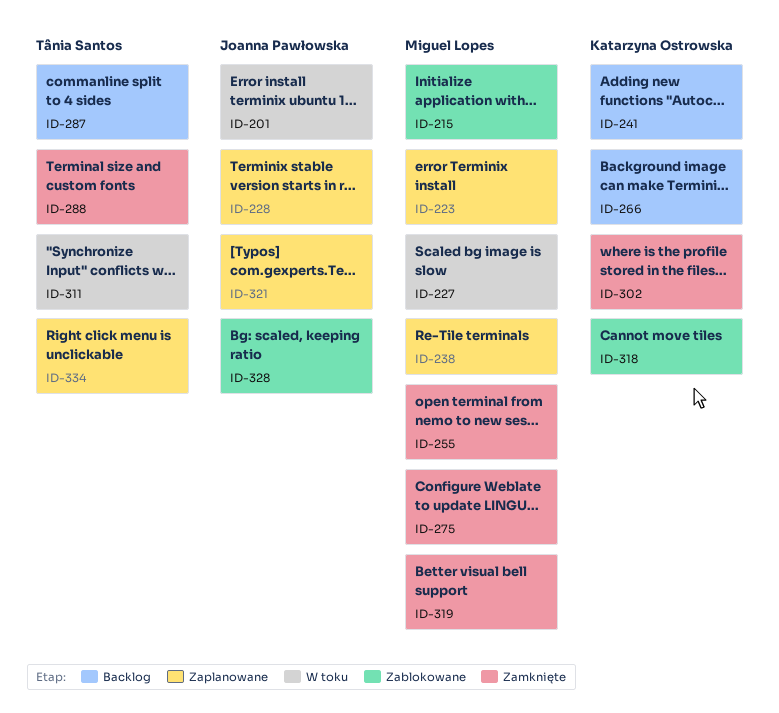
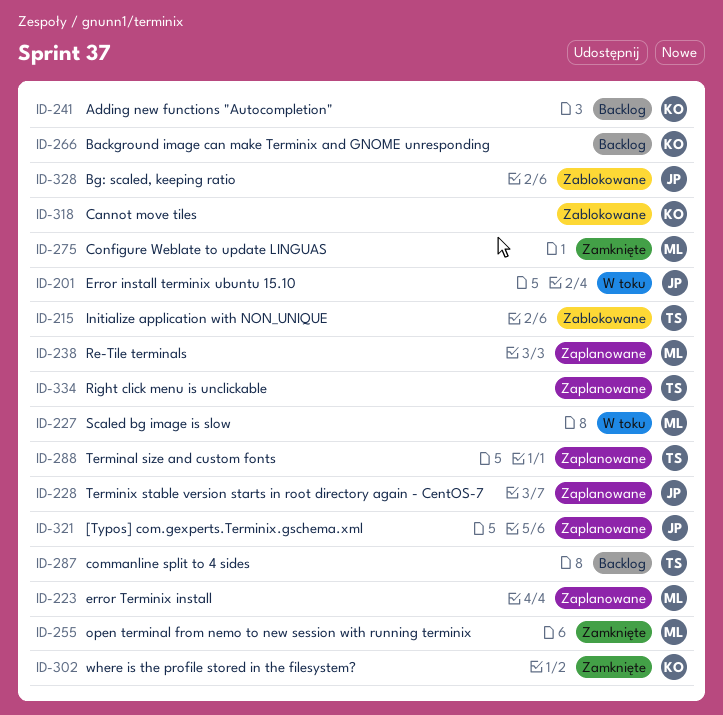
ID-215, owner: Miguel Lopes -> Tânia Santos
ID-288, status: Zamknięte -> Zaplanowane
ID-311: present -> none
ID-319: present -> none

